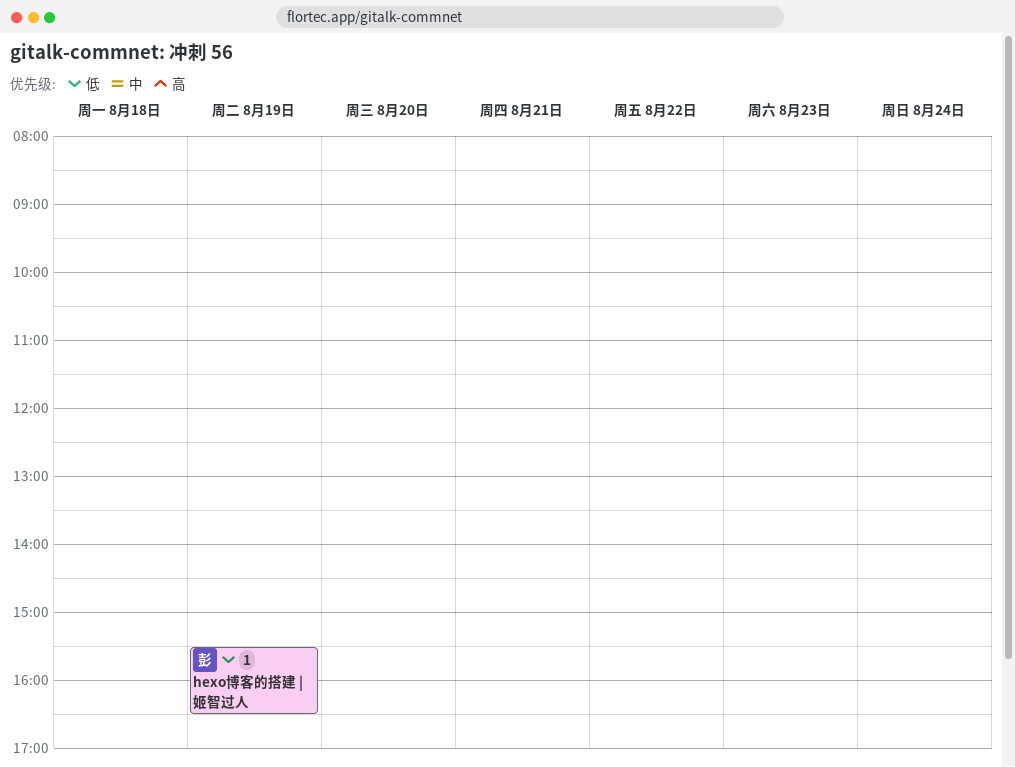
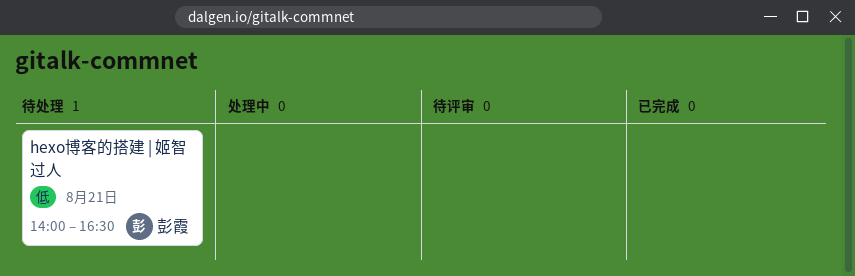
hexo博客的搭建 | 姬智过人, day: Aug 19 -> Aug 21
hexo博客的搭建 | 姬智过人, begins: 15:30 -> 14:00

